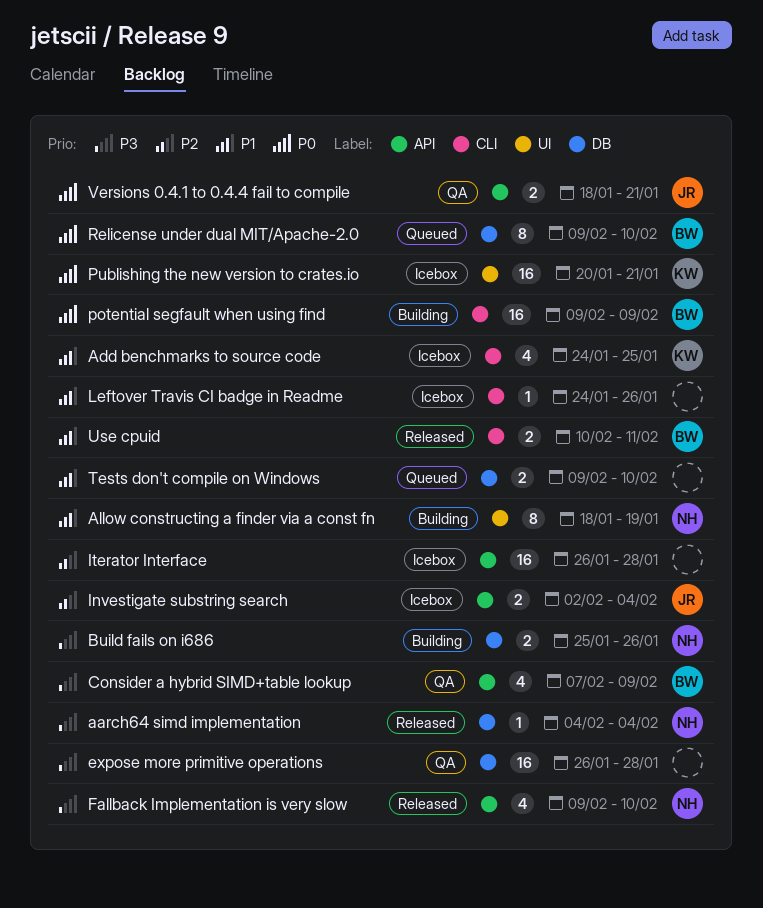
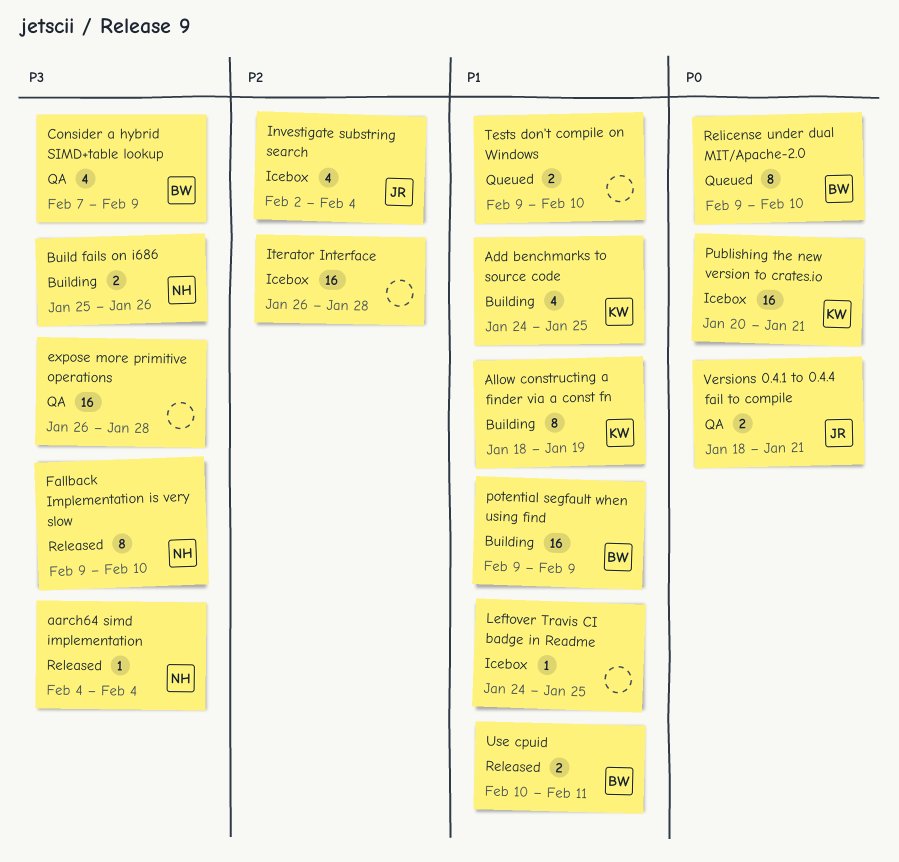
Add benchmarks to source code, status: Icebox -> Building
Allow constructing a finder via a const fn, owner: NH -> KW
Fallback Implementation is very slow, estimate: 4 -> 8
Investigate substring search, estimate: 2 -> 4
Leftover Travis CI badge in Readme, due: Jan 26 -> Jan 25
potential segfault when using find, priority: P0 -> P1

